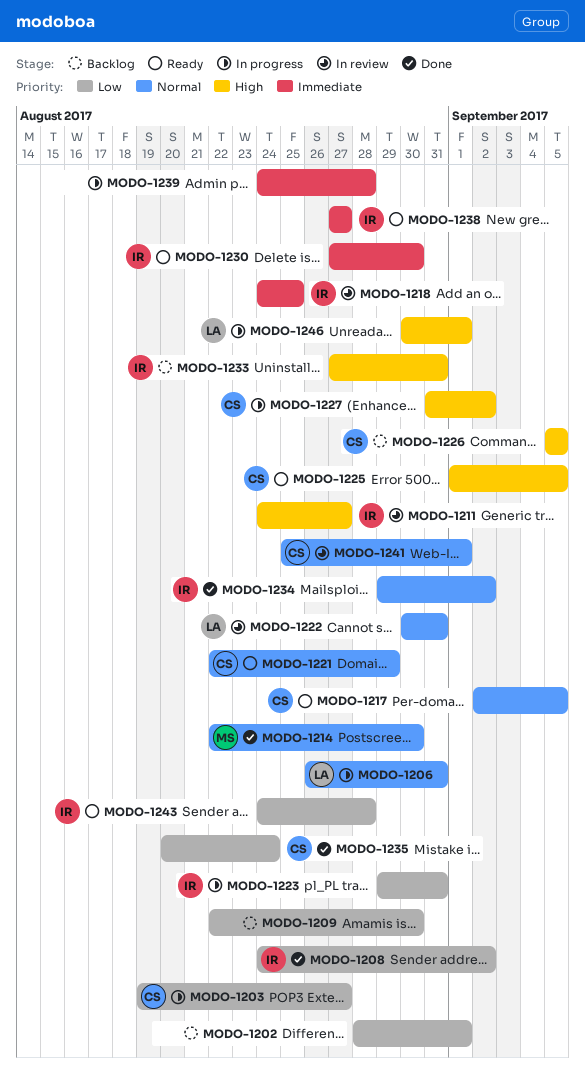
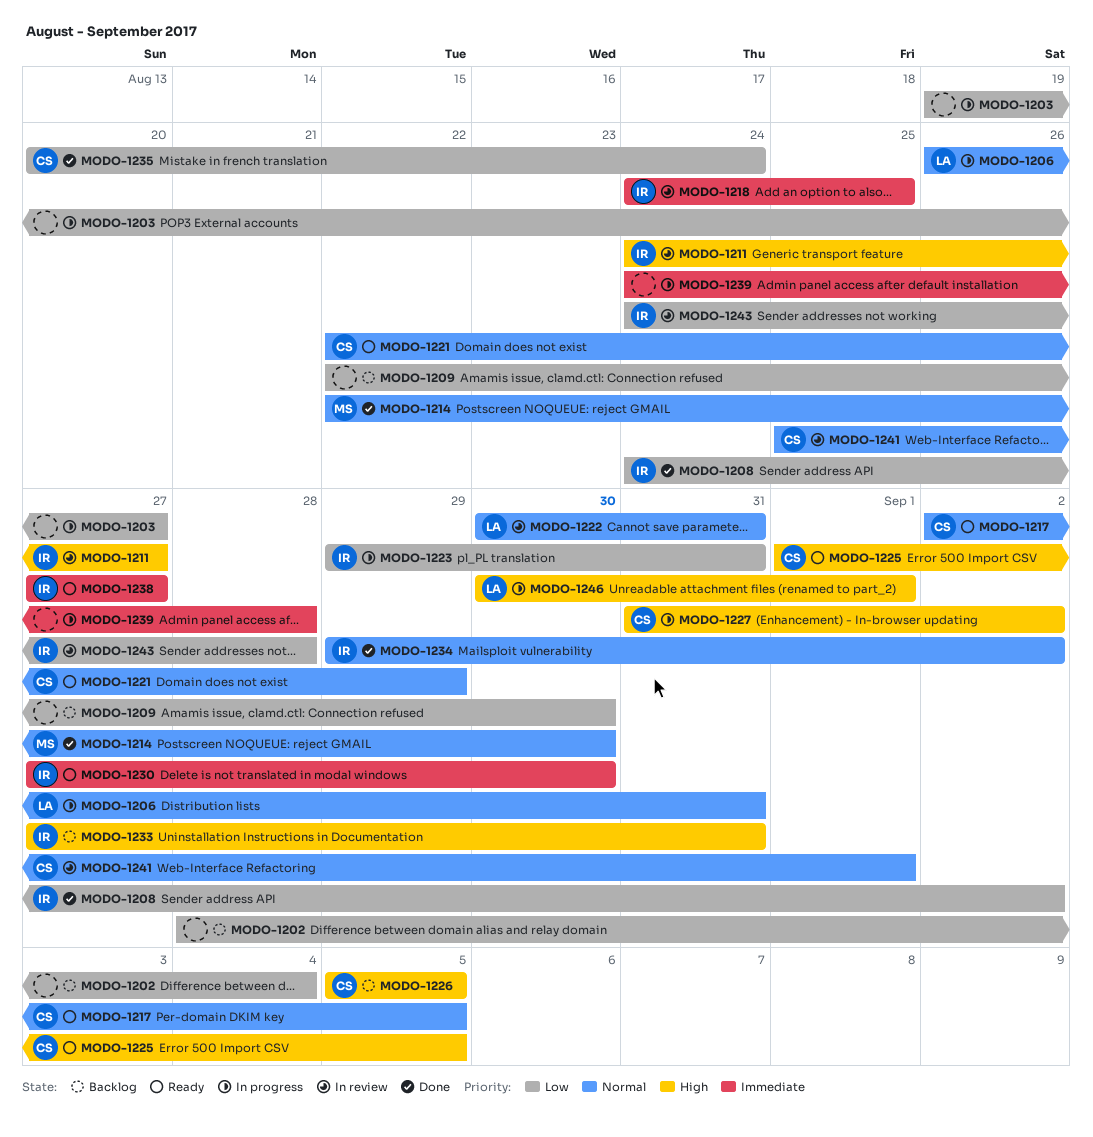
MODO-1202, due: Sep 1 -> Sep 4
MODO-1203, owner: CS -> none
MODO-1243, status: Ready -> In review

